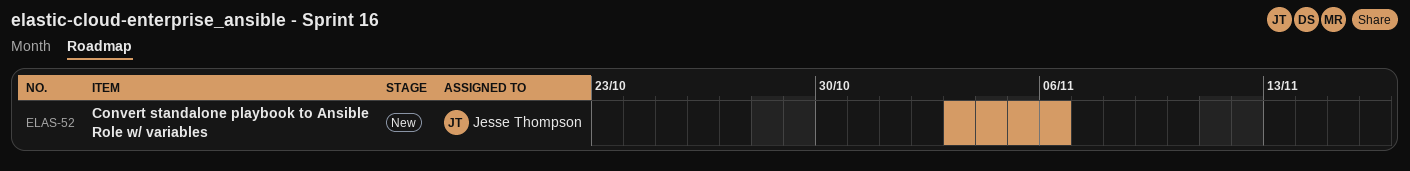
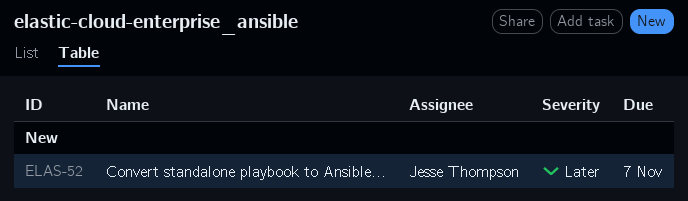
ELAS-52, due: Nov 6 -> Nov 7

